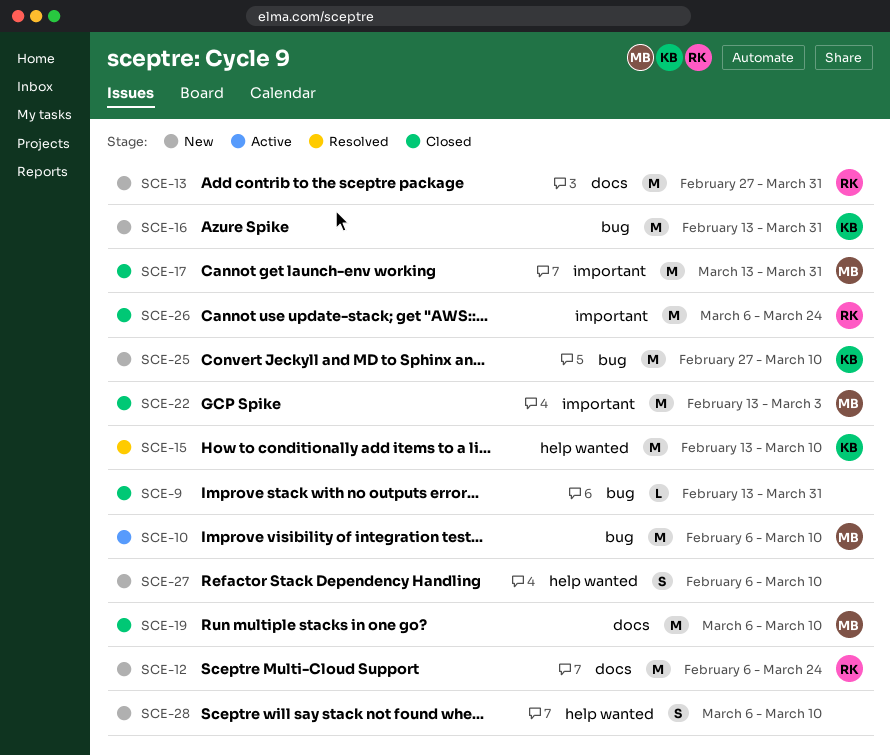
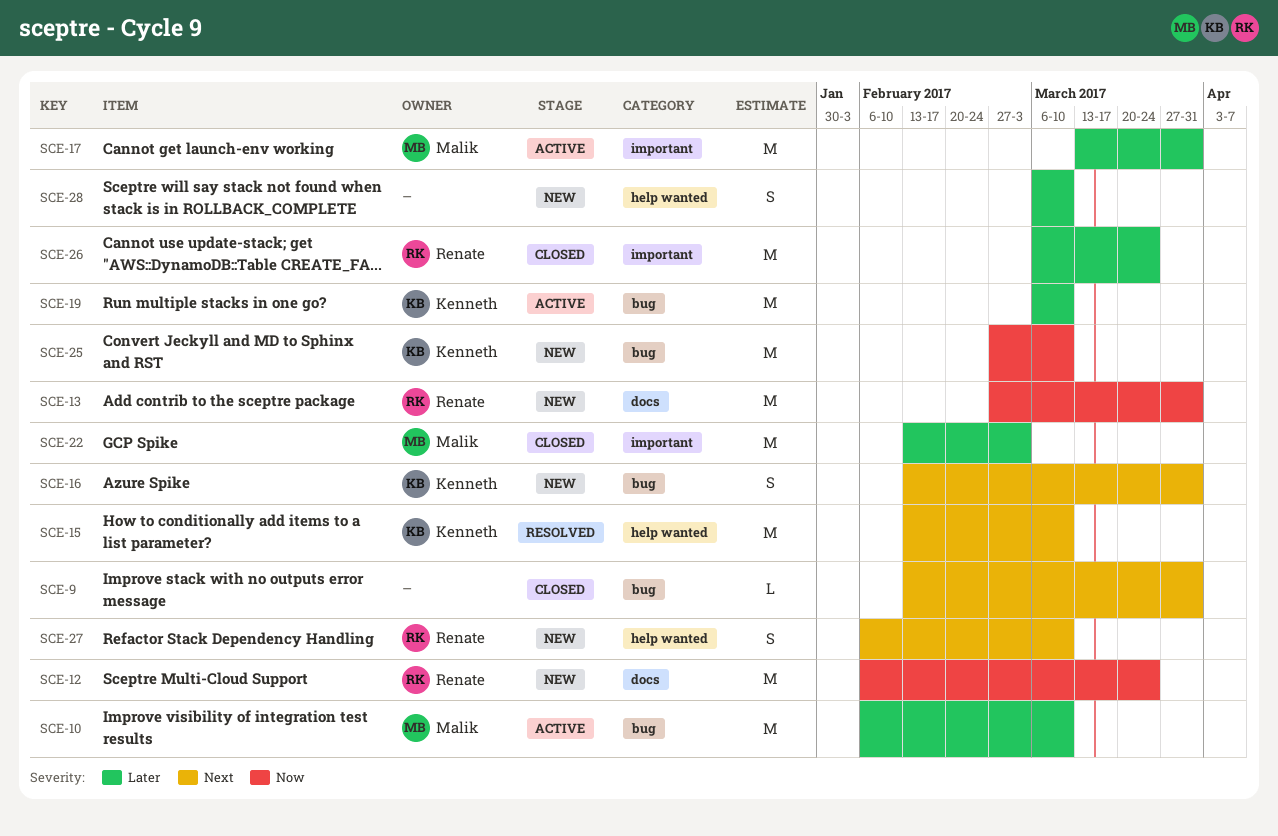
SCE-16, estimate: M -> S
SCE-17, status: Closed -> Active
SCE-19, status: Closed -> Active
SCE-19, owner: Malik -> Kenneth
SCE-19, label: docs -> bug
SCE-27, owner: none -> Renate

